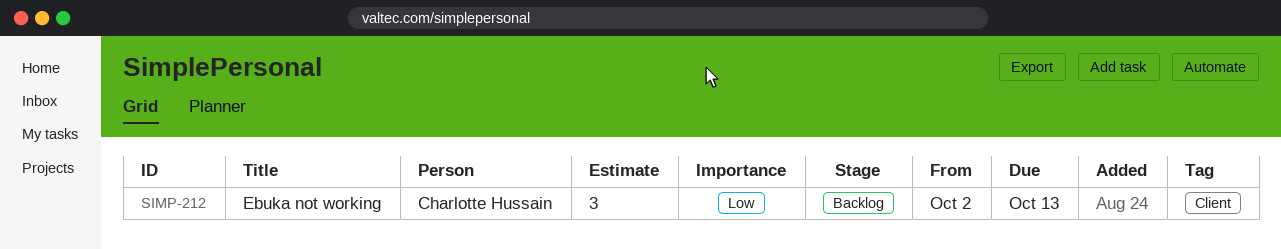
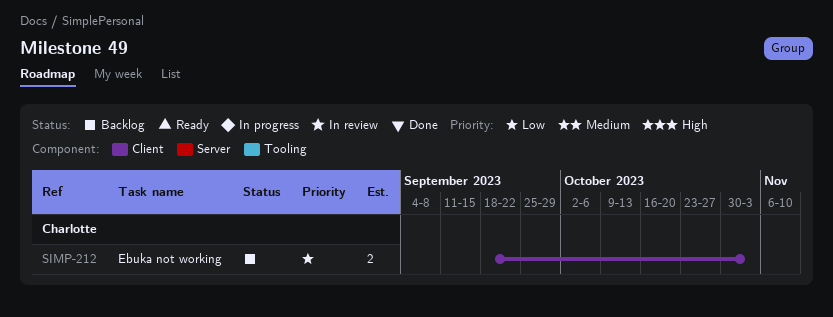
SIMP-212, estimate: 3 -> 2
SIMP-212, start: Oct 2 -> Sep 18
SIMP-212, due: Oct 13 -> Nov 3

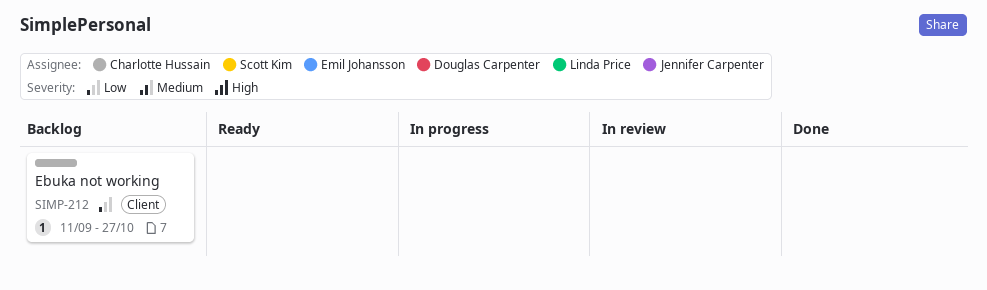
SIMP-212, estimate: 2 -> 1
SIMP-212, start: Sep 18 -> Sep 11
SIMP-212, due: Nov 3 -> Oct 27

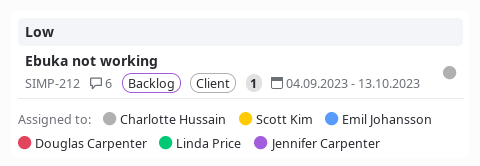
SIMP-212, start: Sep 11 -> Sep 4
SIMP-212, due: Oct 27 -> Oct 13

